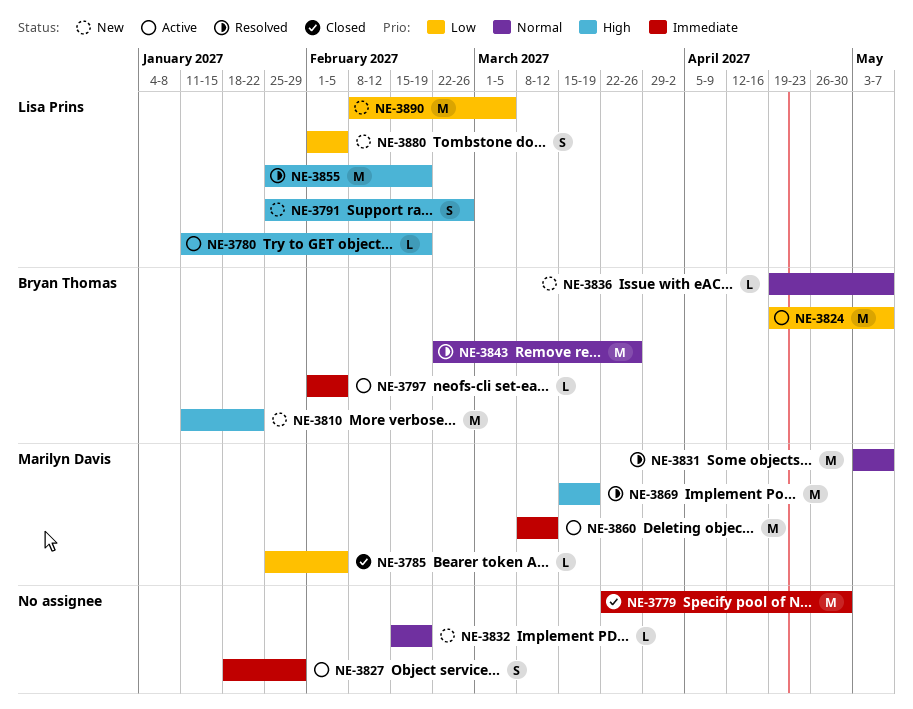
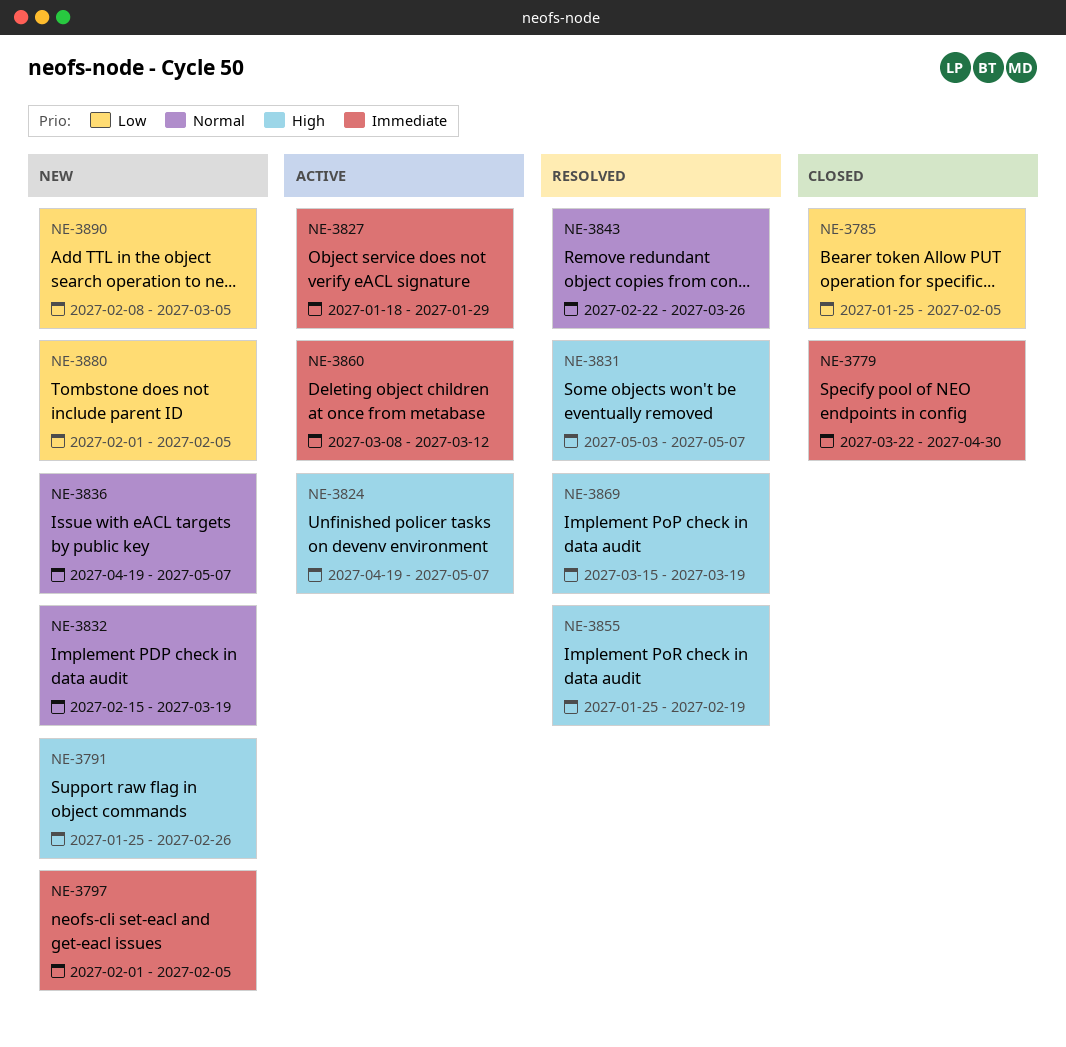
NE-3780: present -> none
NE-3797, status: Active -> New
NE-3810: present -> none
NE-3824, priority: Low -> High
NE-3831, priority: Normal -> High
NE-3832, due: Feb 19 -> Mar 19

